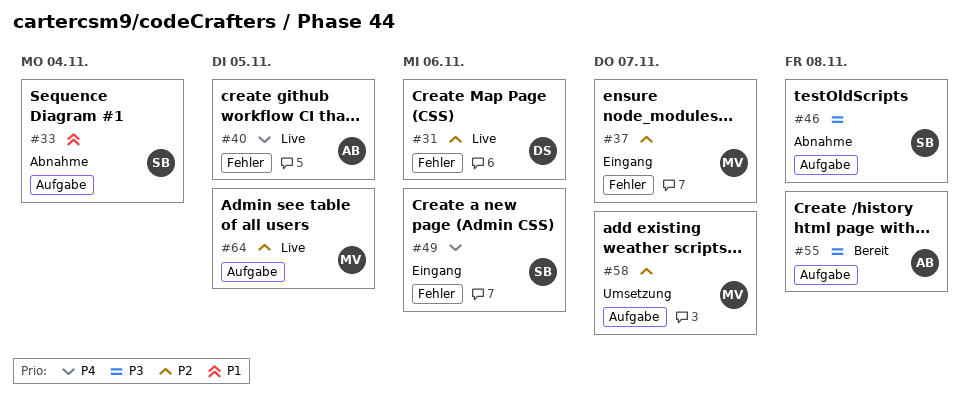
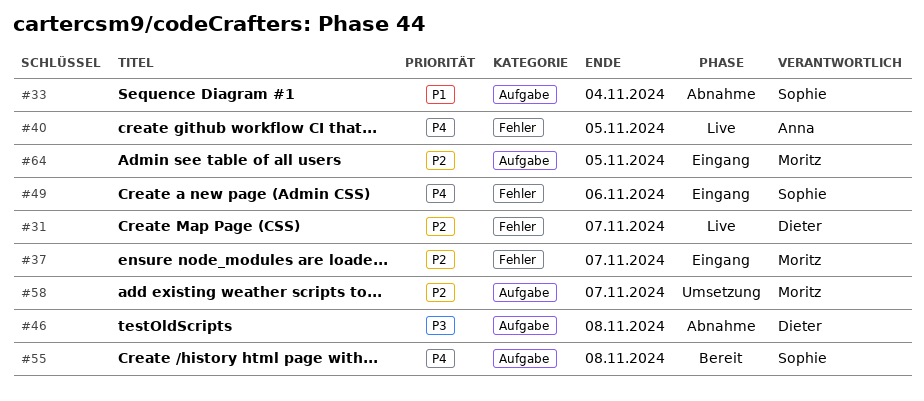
#31, due: Nov 6 -> Nov 7
#46, owner: Sophie -> Dieter
#55, owner: Anna -> Sophie
#55, priority: P3 -> P4
#64, status: Live -> Eingang

